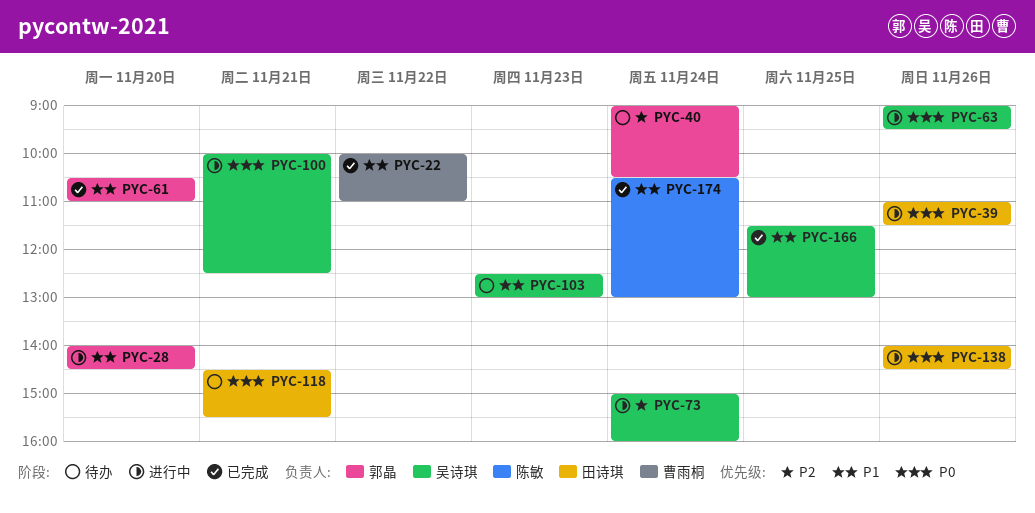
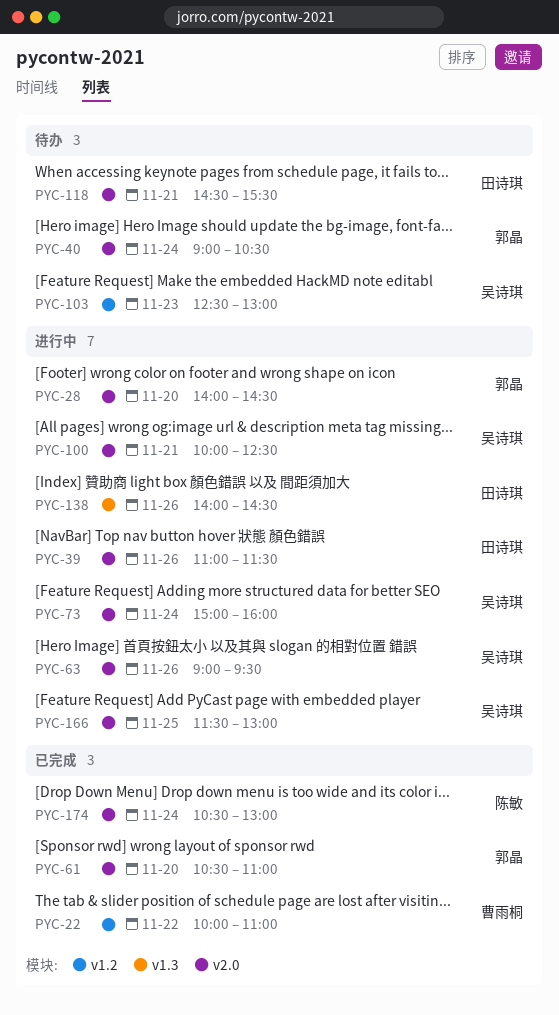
PYC-166, status: 已完成 -> 进行中

